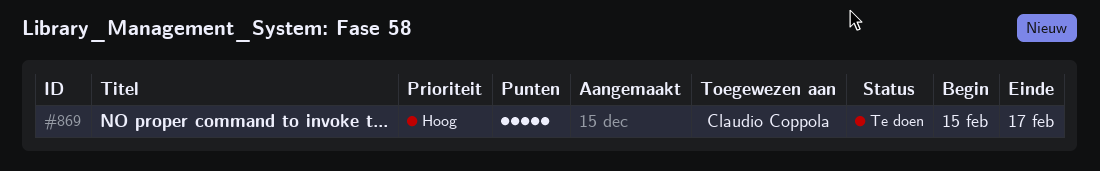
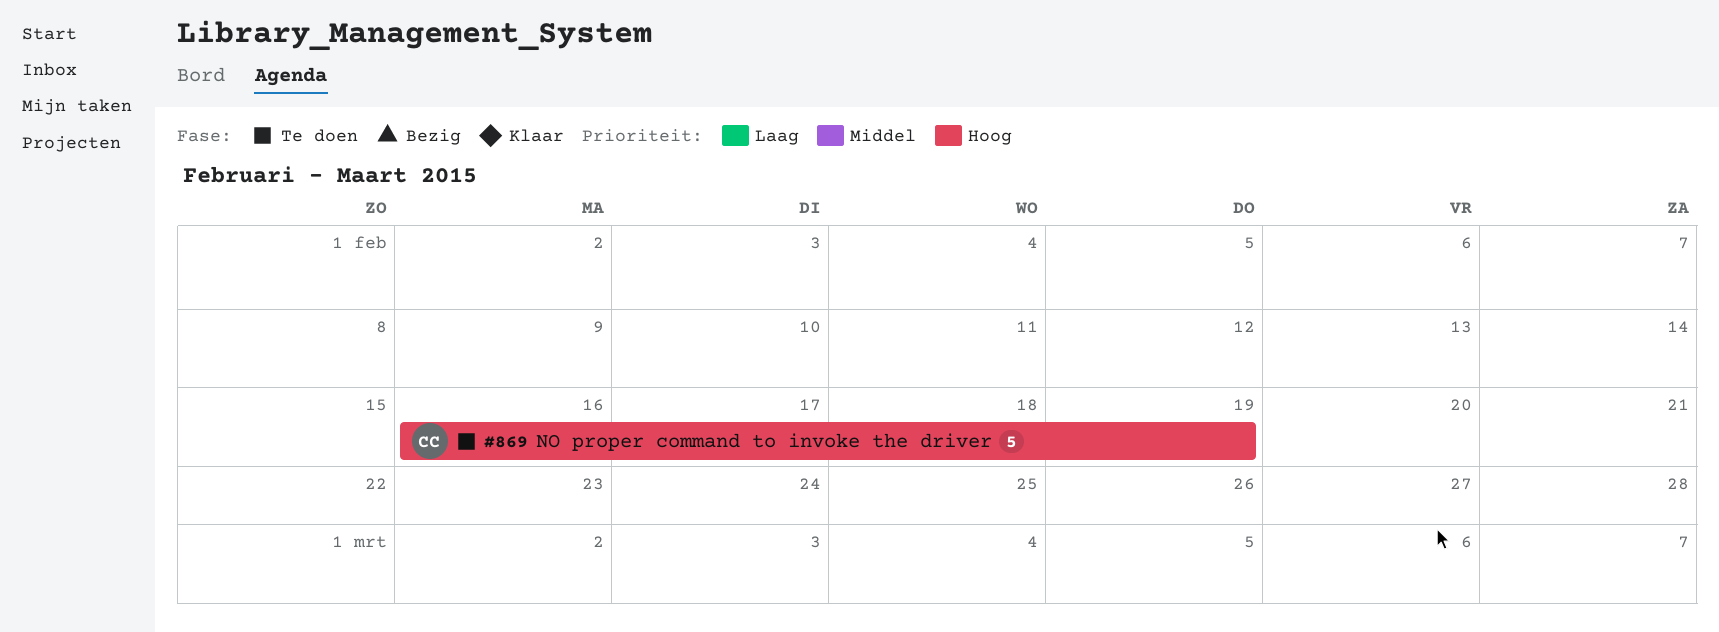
#869, start: Feb 15 -> Feb 16
#869, due: Feb 17 -> Feb 19

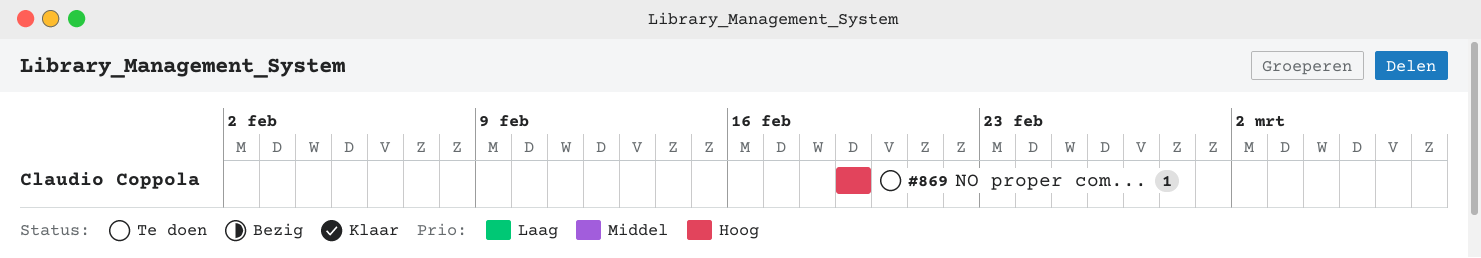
#869, estimate: 5 -> 1
#869, start: Feb 16 -> Feb 19

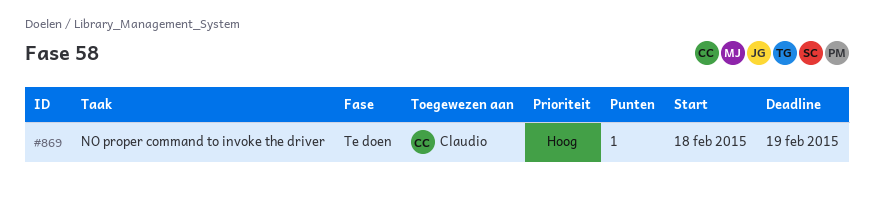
#869, start: Feb 19 -> Feb 18

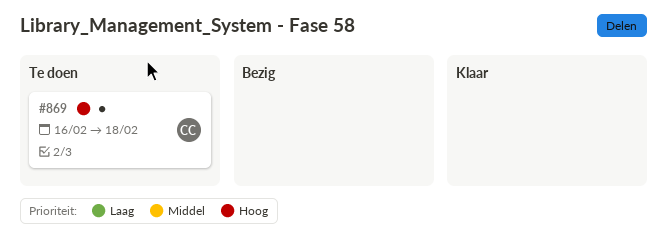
#869, start: Feb 18 -> Feb 16
#869, due: Feb 19 -> Feb 18

